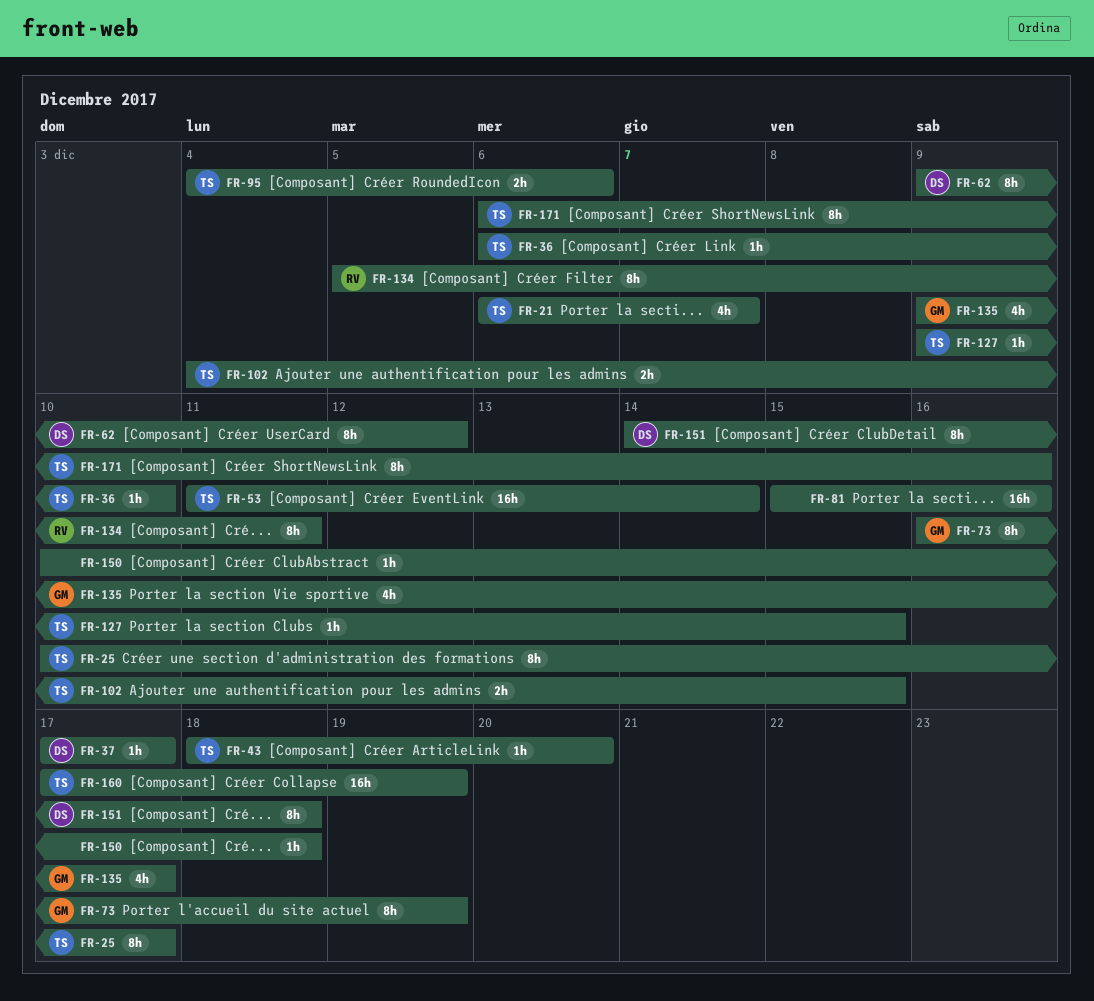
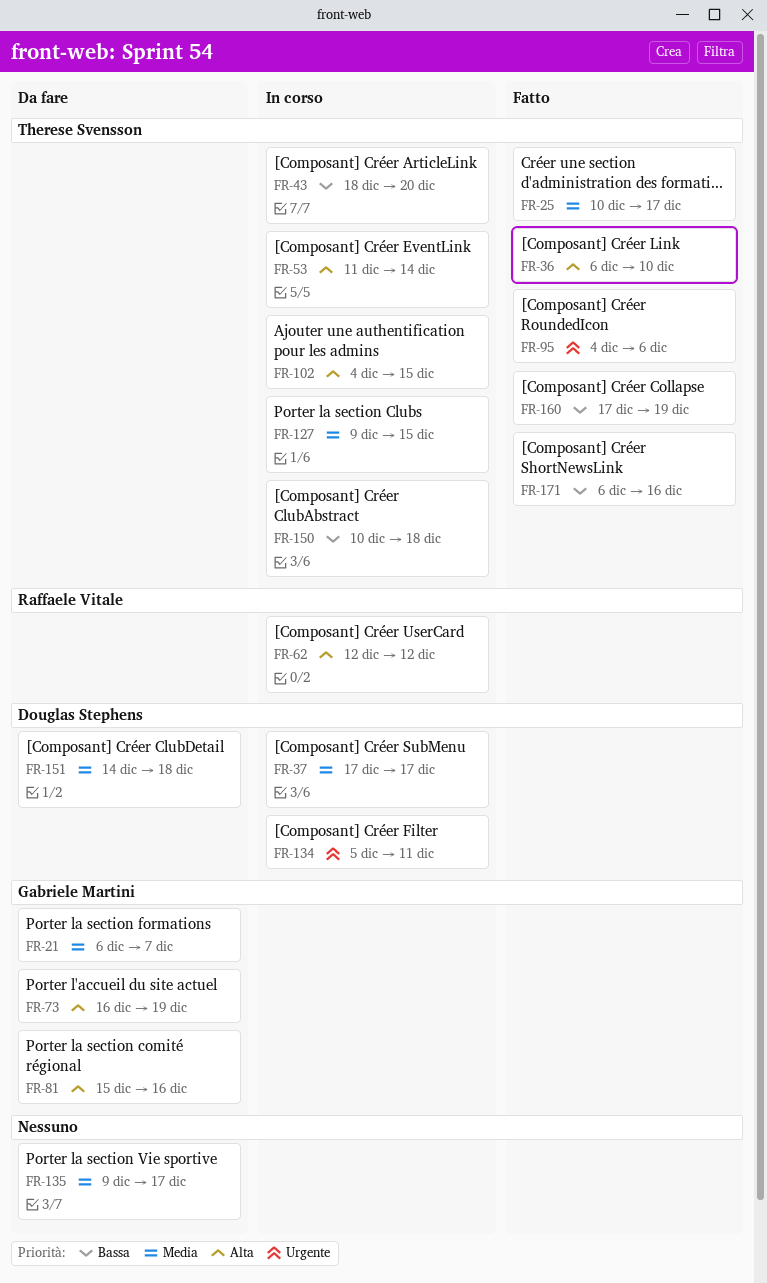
FR-21, owner: Therese Svensson -> Gabriele Martini
FR-62, owner: Douglas Stephens -> Raffaele Vitale
FR-62, start: Dec 9 -> Dec 12
FR-81, owner: none -> Gabriele Martini
FR-134, owner: Raffaele Vitale -> Douglas Stephens
FR-135, owner: Gabriele Martini -> none
FR-150, owner: none -> Therese Svensson

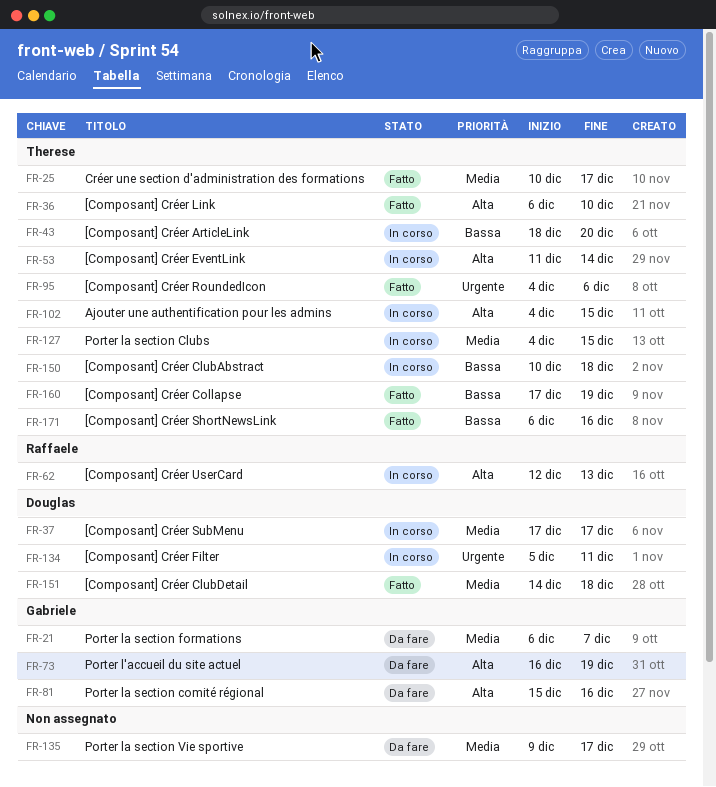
FR-62, due: Dec 12 -> Dec 13
FR-127, start: Dec 9 -> Dec 4
FR-151, status: Da fare -> Fatto

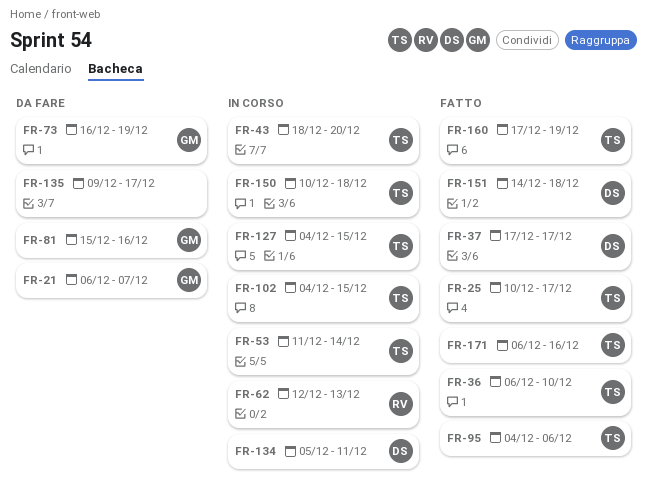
FR-37, status: In corso -> Fatto

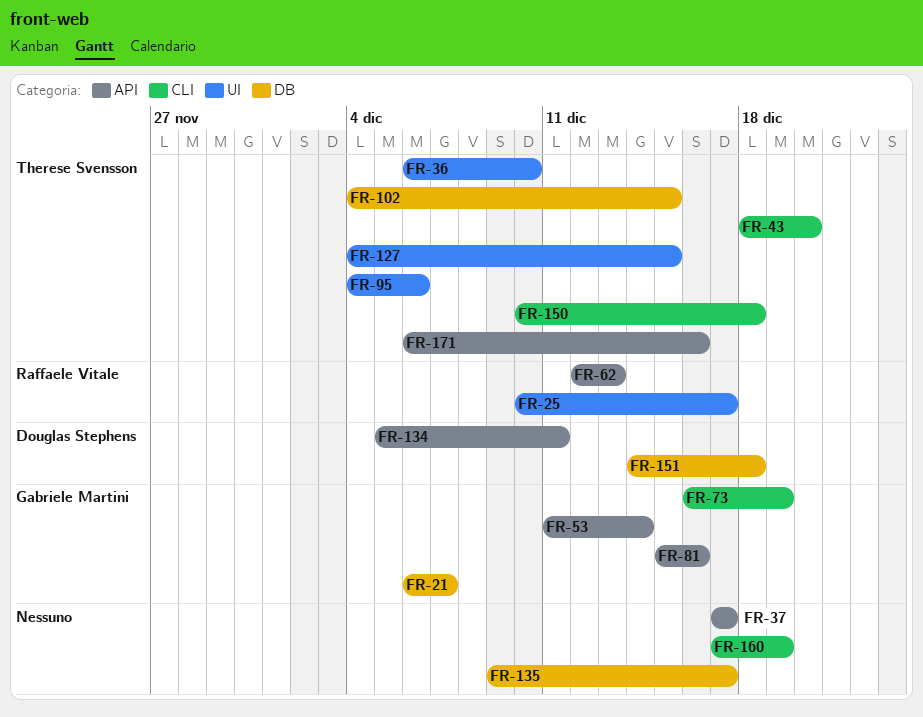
FR-25, owner: Therese Svensson -> Raffaele Vitale
FR-37, owner: Douglas Stephens -> none
FR-53, owner: Therese Svensson -> Gabriele Martini
FR-160, owner: Therese Svensson -> none

